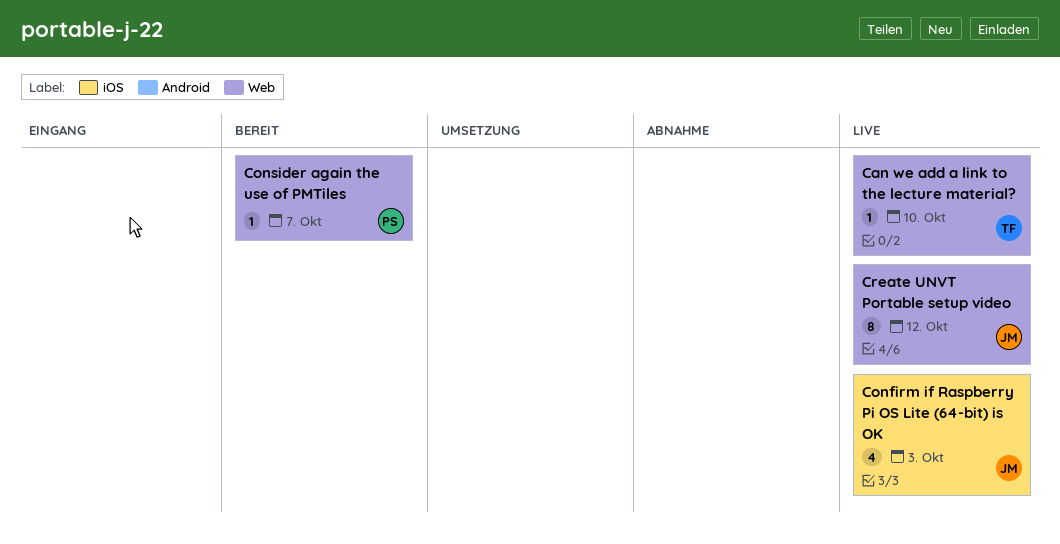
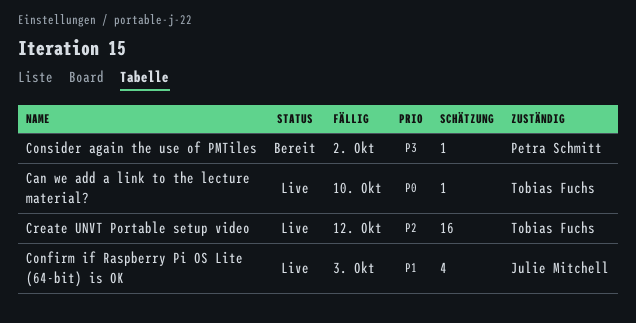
Consider again the use of PMTiles, due: Oct 7 -> Oct 2
Create UNVT Portable setup video, owner: Julie Mitchell -> Tobias Fuchs
Create UNVT Portable setup video, estimate: 8 -> 16

